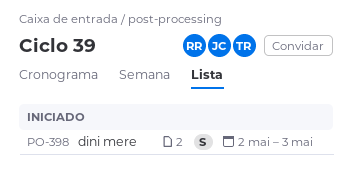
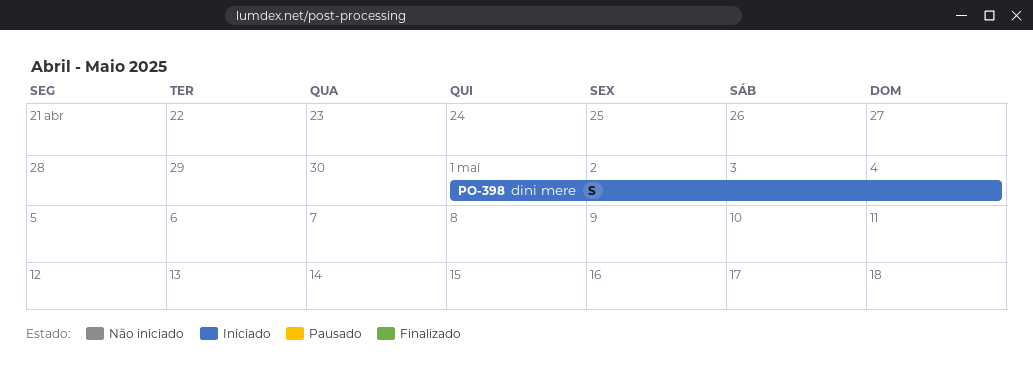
PO-398, start: May 2 -> May 1
PO-398, due: May 3 -> May 4

